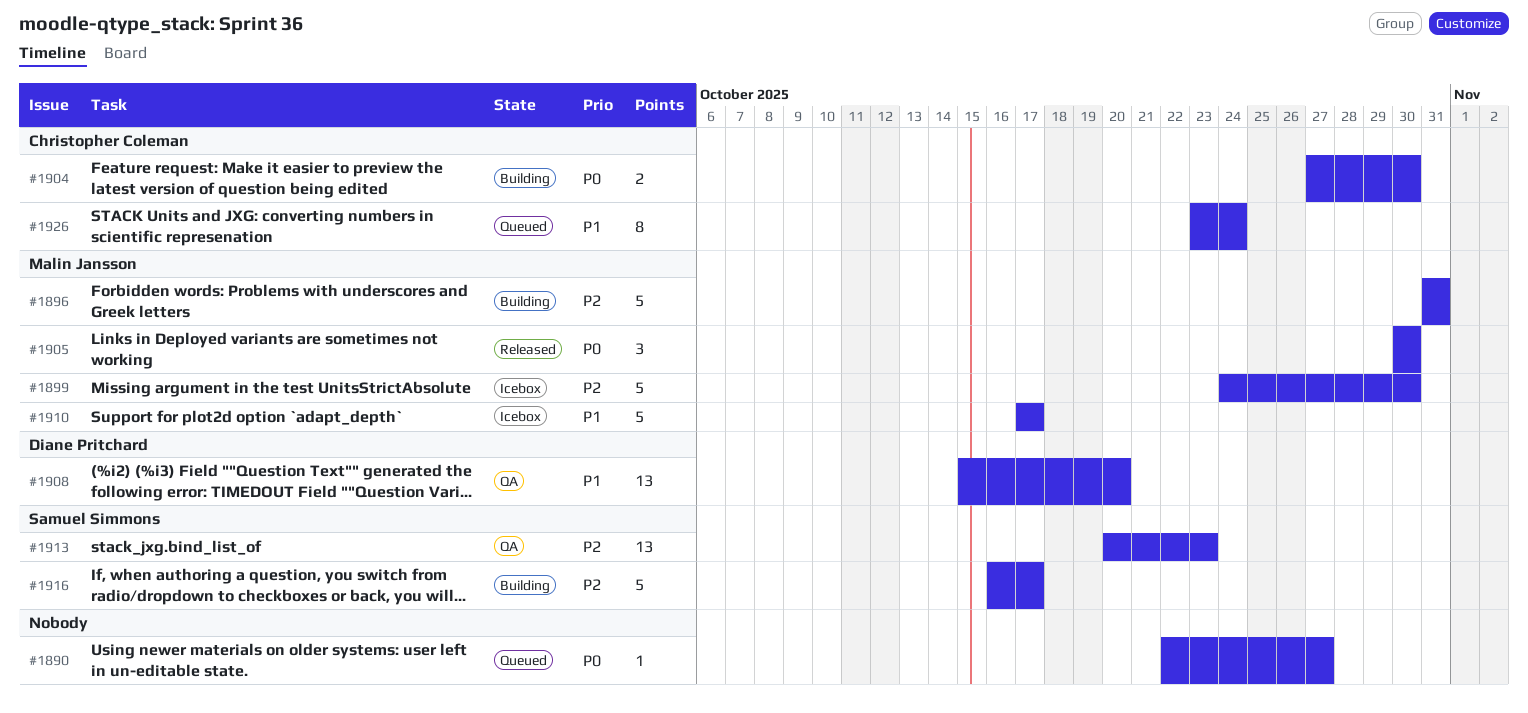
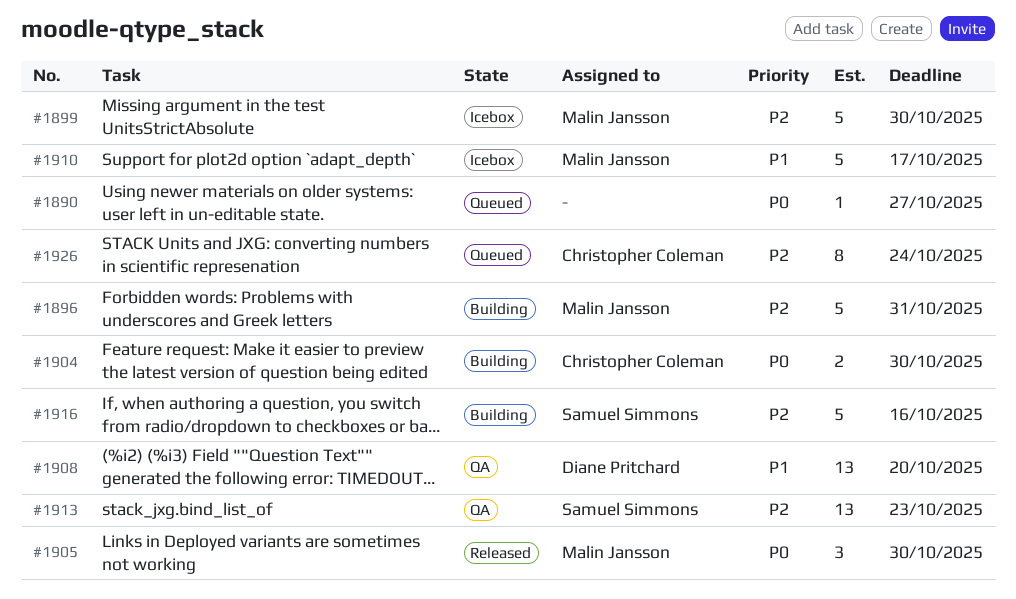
#1916, due: Oct 17 -> Oct 16
#1926, priority: P1 -> P2

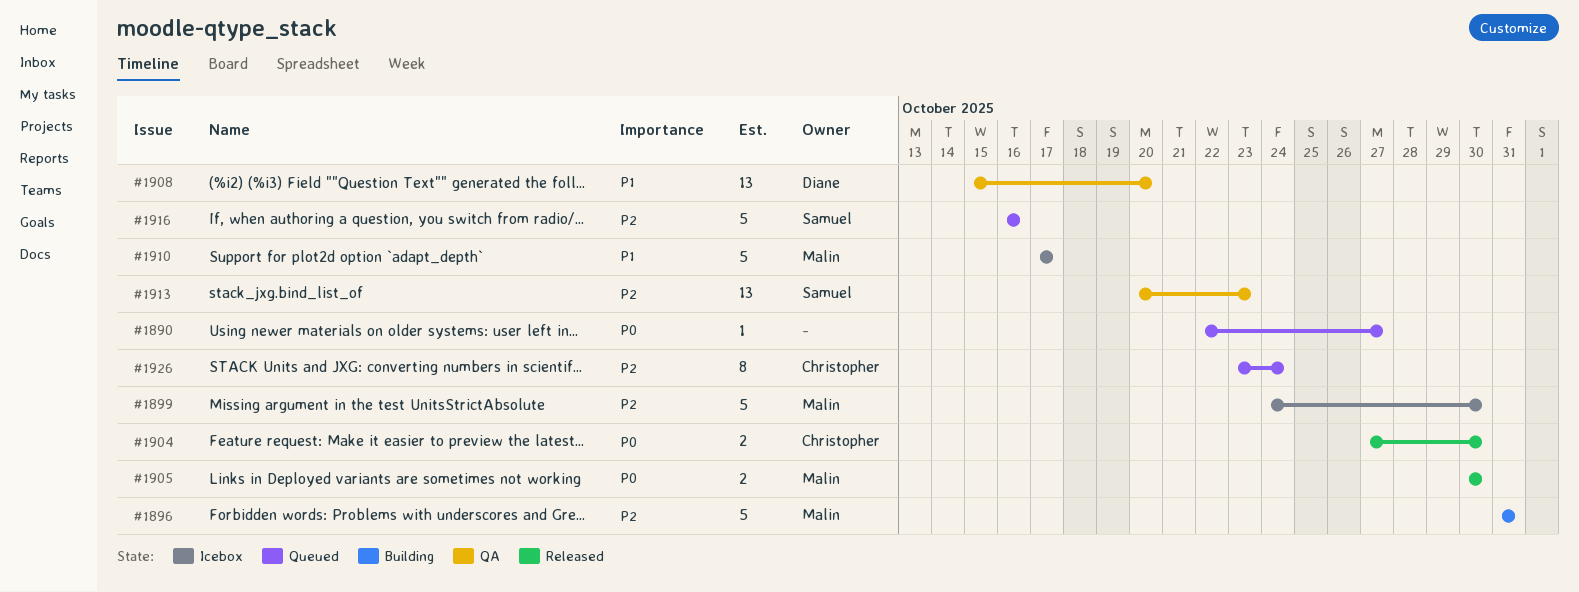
#1904, status: Building -> Released
#1905, estimate: 3 -> 2
#1916, status: Building -> Queued

